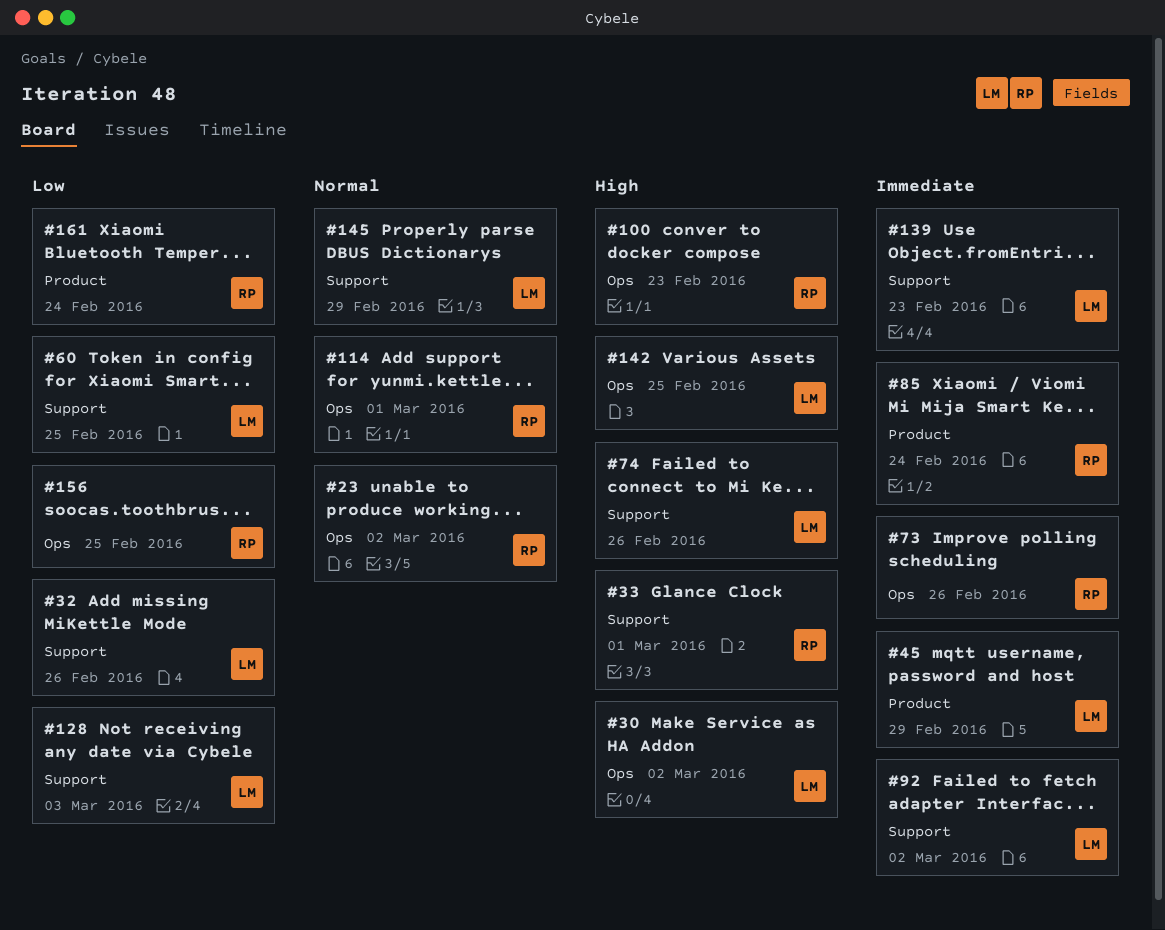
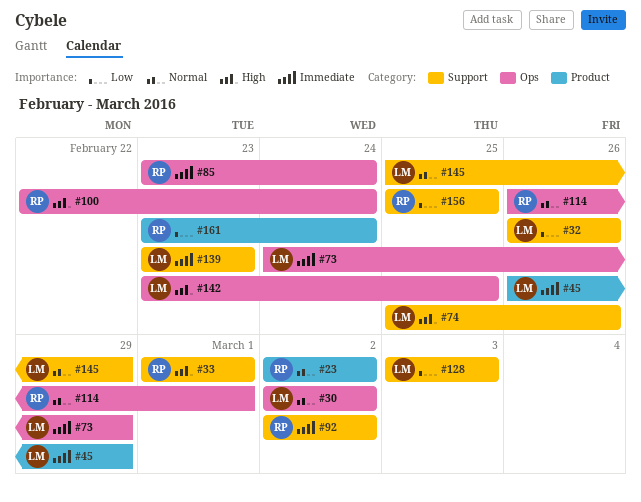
#23, label: Ops -> Product
#30, priority: High -> Normal
#60: present -> none
#73, owner: RP -> LM
#73, due: Feb 26 -> Feb 29
#85, label: Product -> Ops
#92, owner: LM -> RP
#100, due: Feb 23 -> Feb 24
#156, label: Ops -> Support

